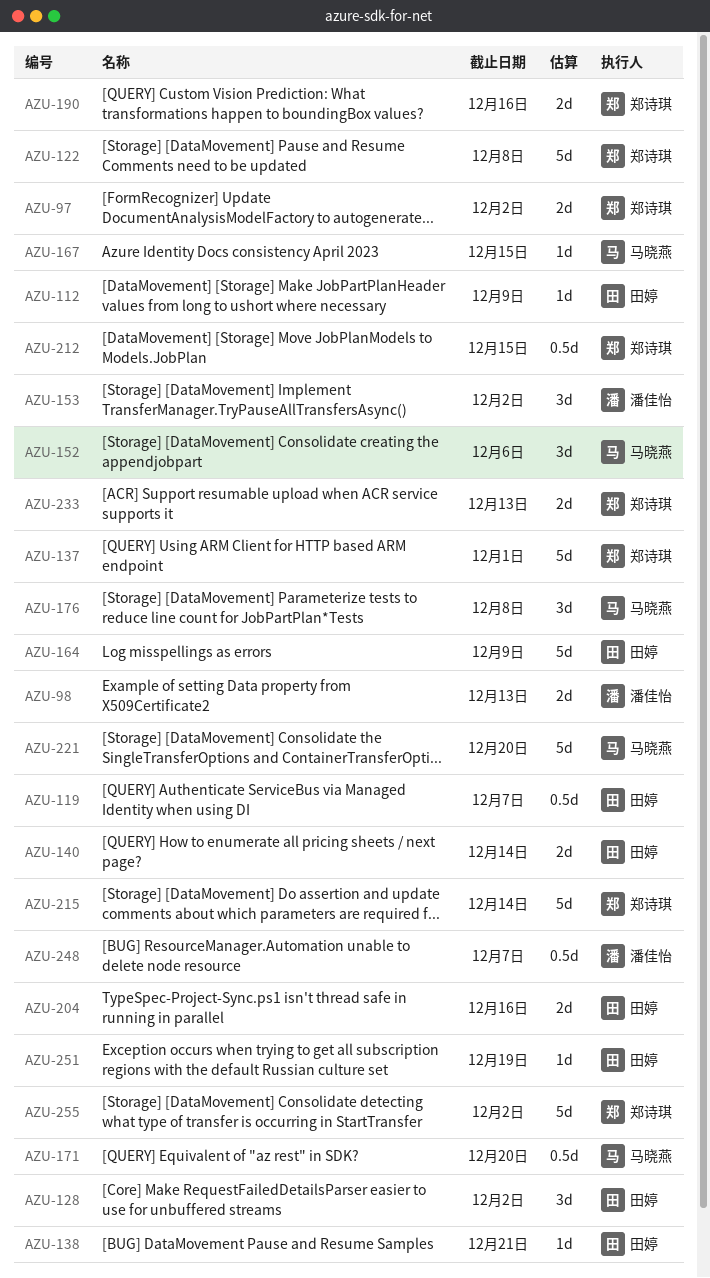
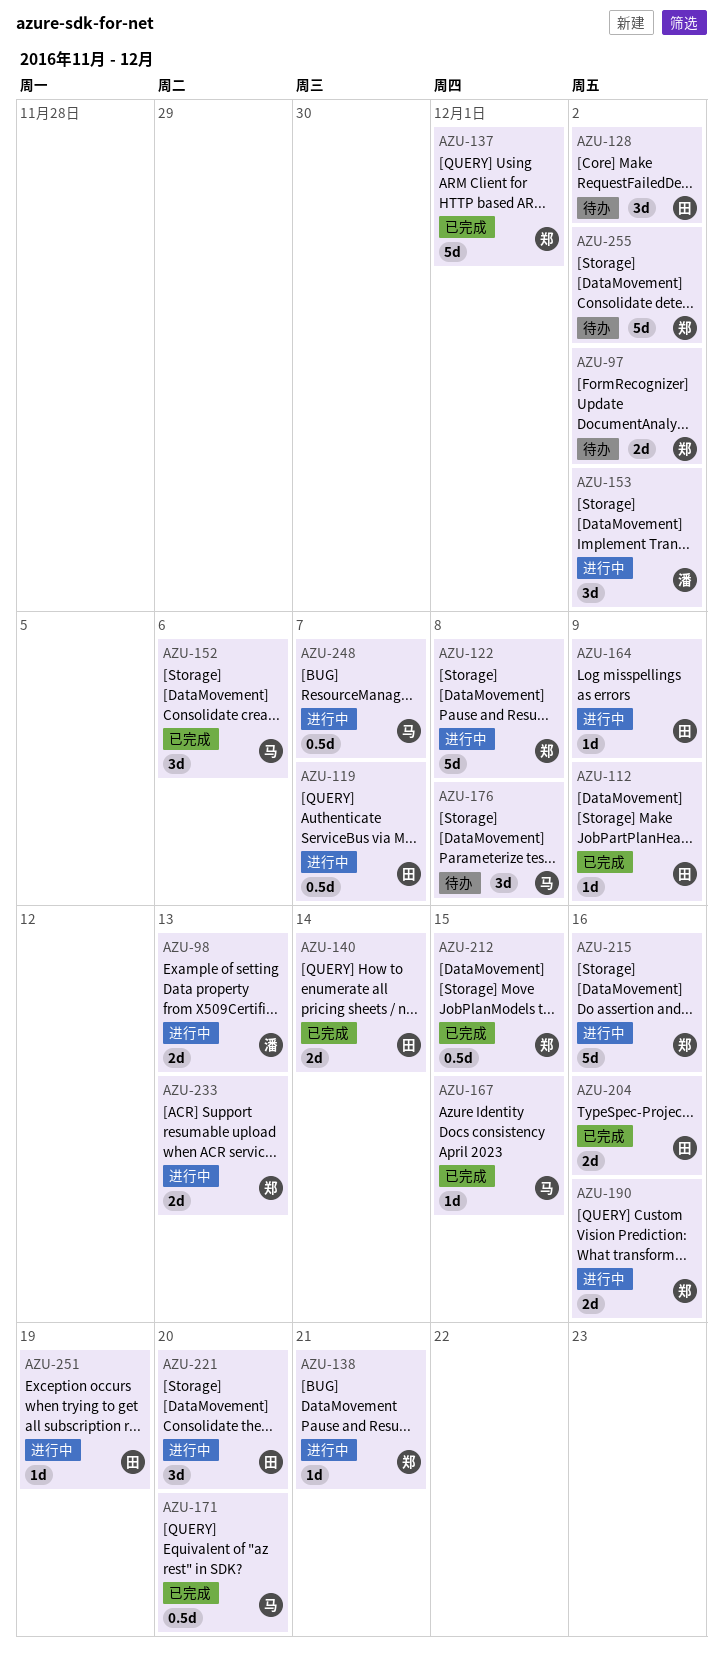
AZU-138, owner: 田婷 -> 郑诗琪
AZU-164, estimate: 5d -> 1d
AZU-215, due: Dec 14 -> Dec 16
AZU-221, owner: 马晓燕 -> 田婷
AZU-221, estimate: 5d -> 3d
AZU-248, owner: 潘佳怡 -> 马晓燕

